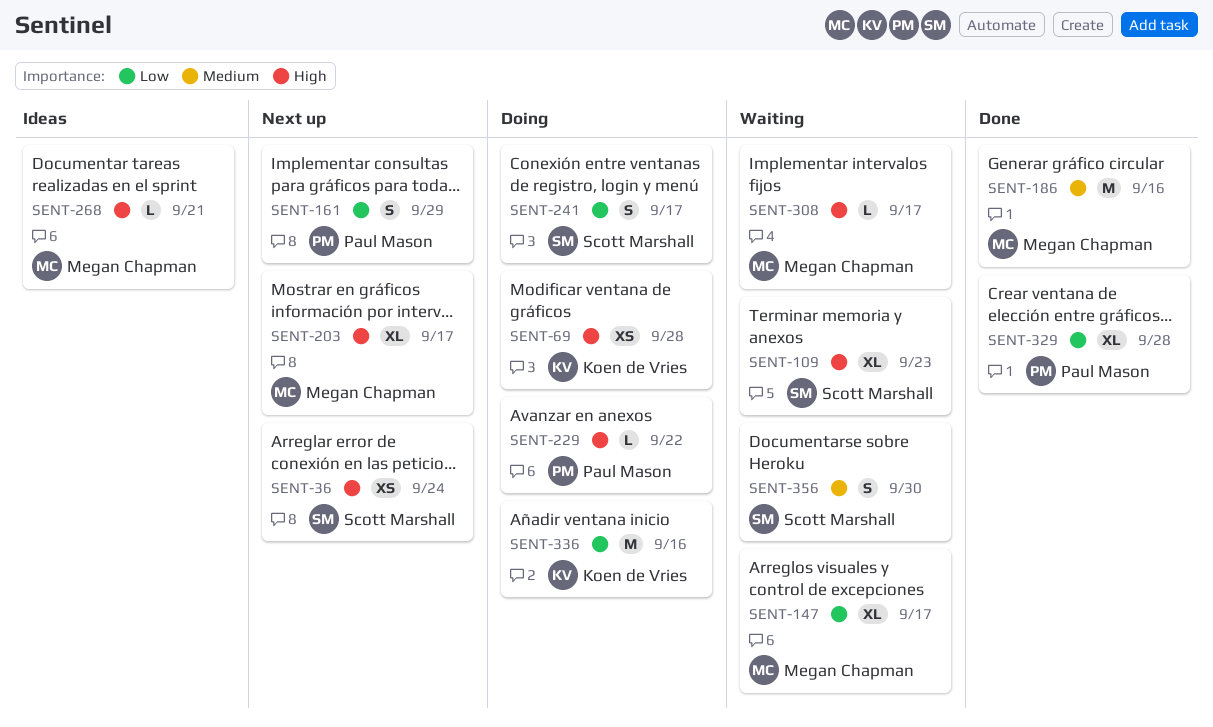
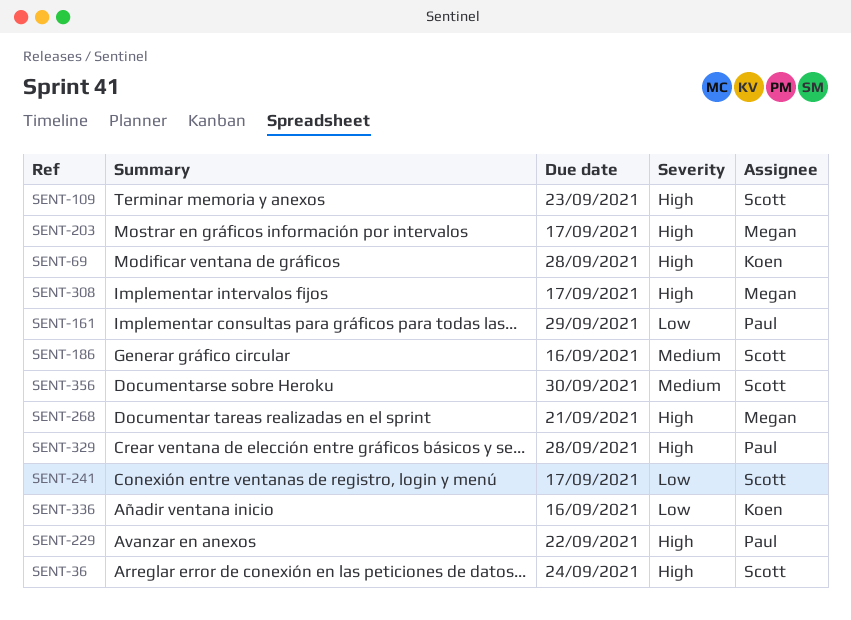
SENT-147: present -> none
SENT-186, owner: Megan Chapman -> Scott Marshall
SENT-329, priority: Low -> High

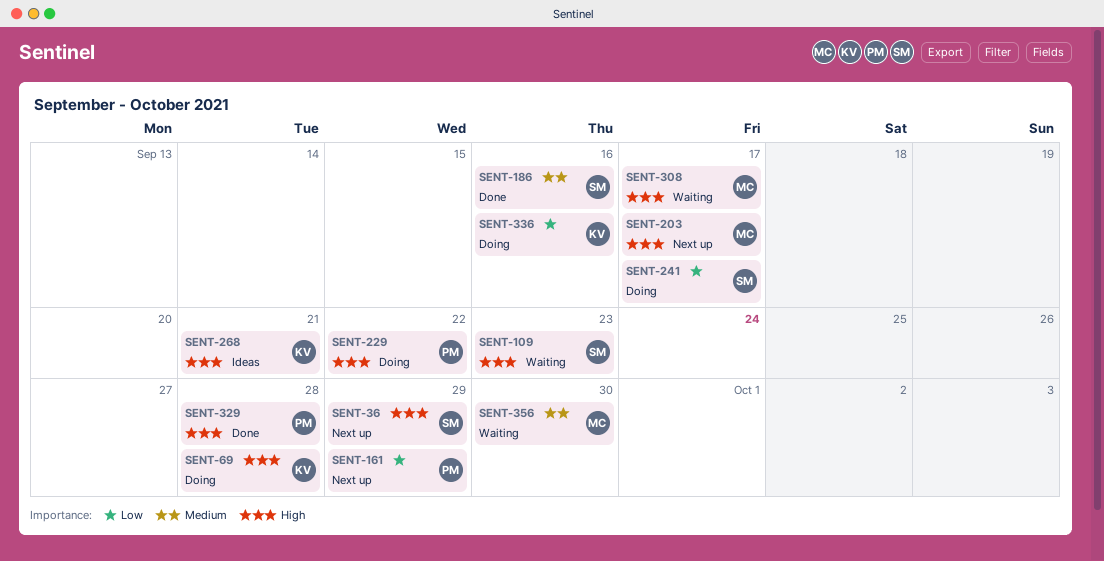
SENT-36, due: Sep 24 -> Sep 29
SENT-268, owner: Megan -> Koen
SENT-356, owner: Scott -> Megan

